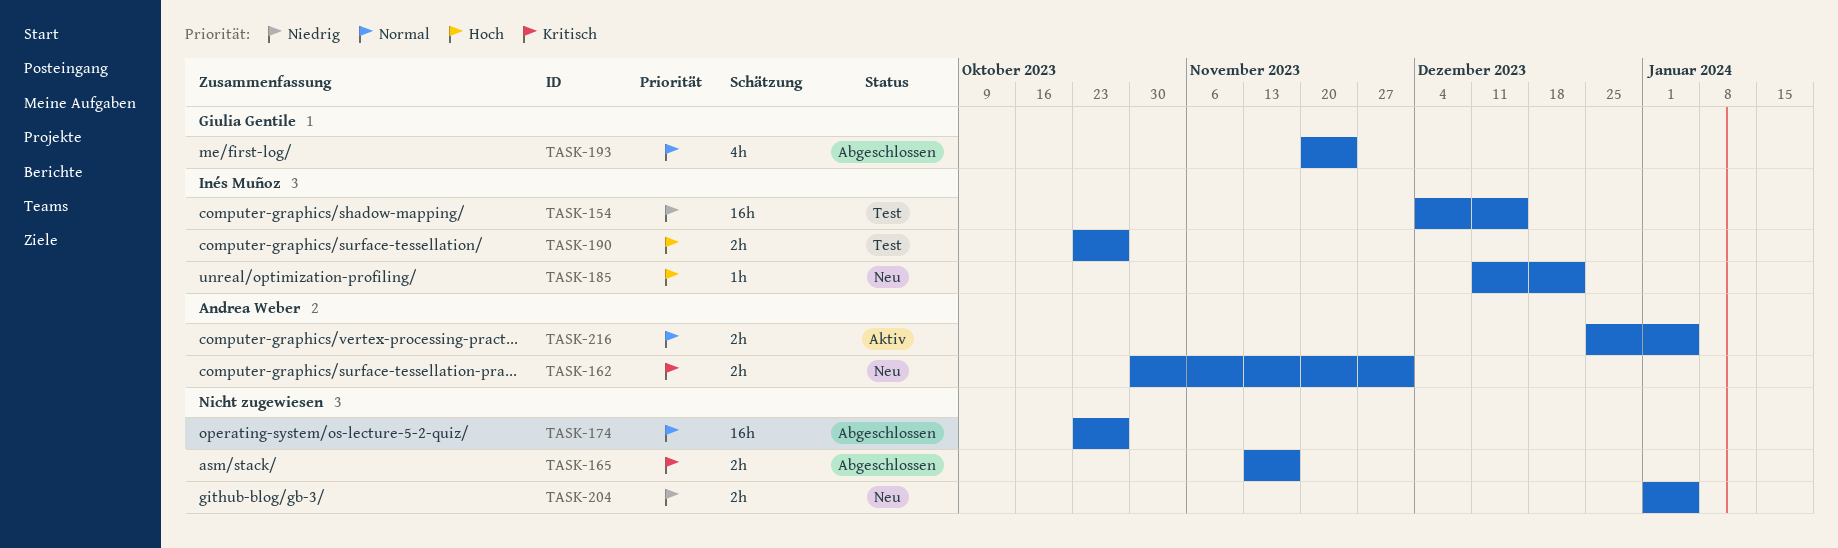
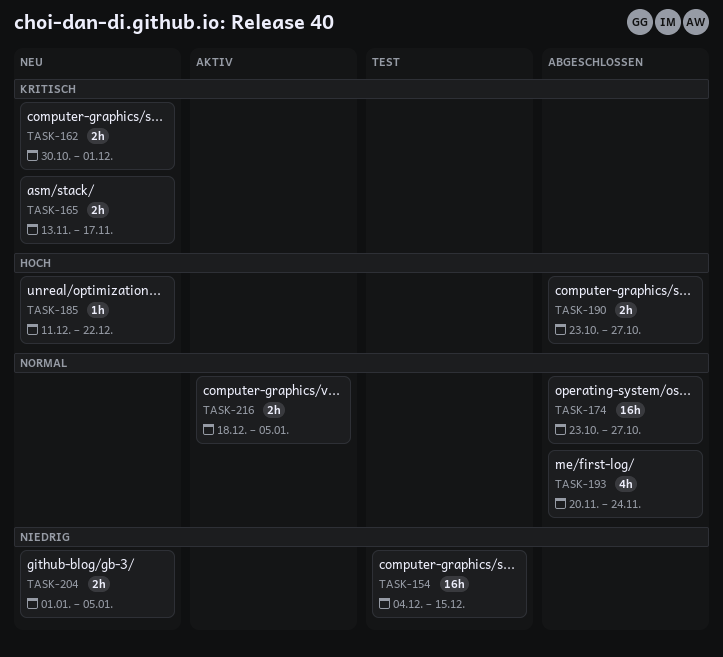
TASK-165, status: Abgeschlossen -> Neu
TASK-190, status: Test -> Abgeschlossen
TASK-216, start: Dec 25 -> Dec 18

